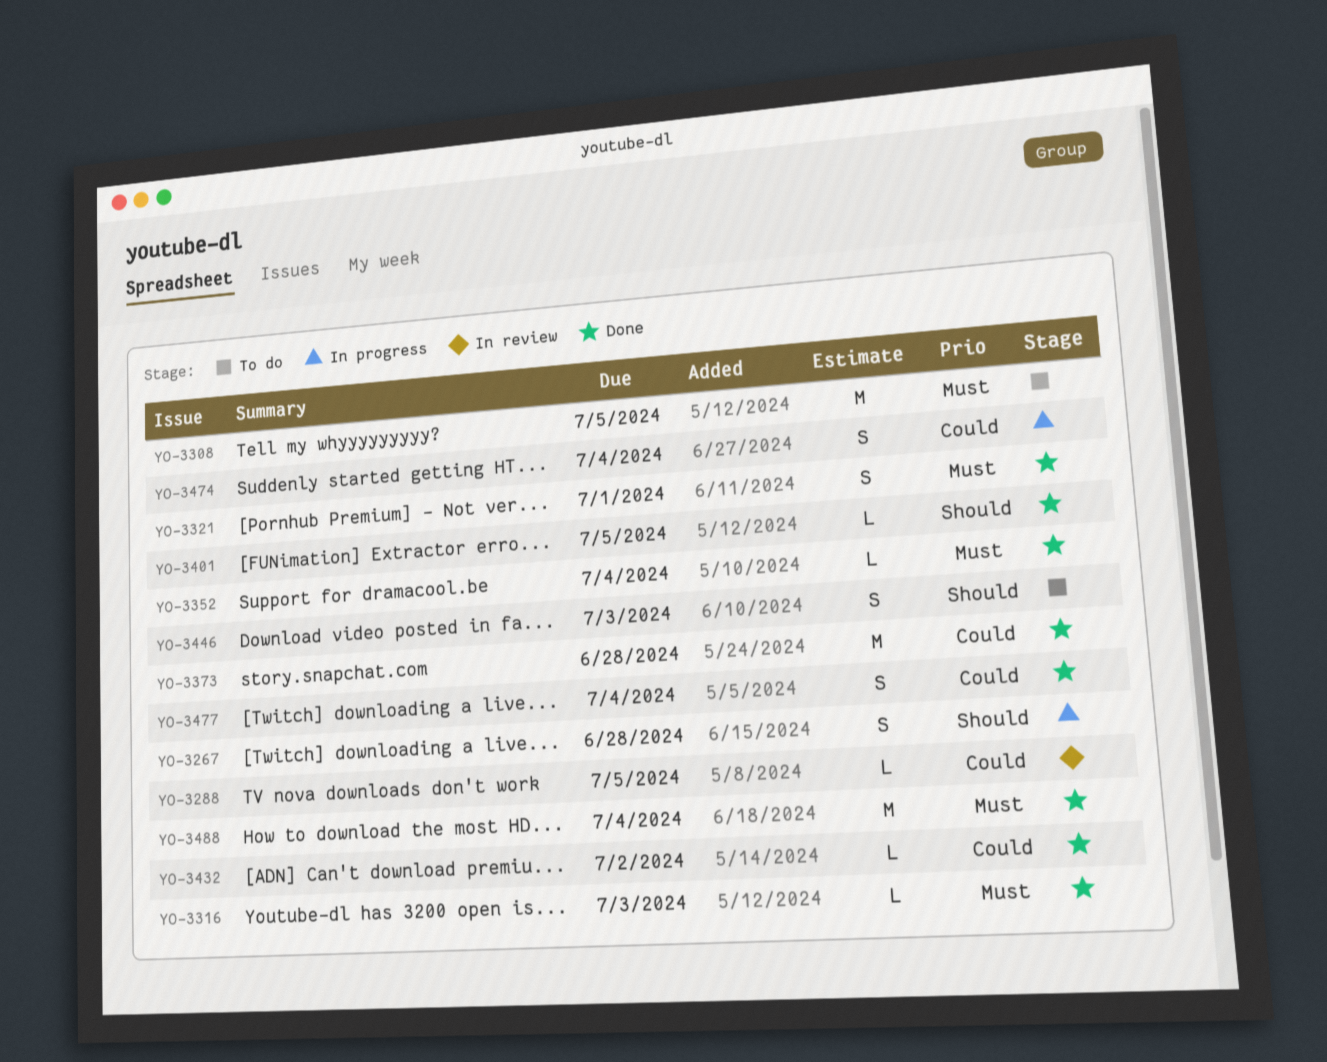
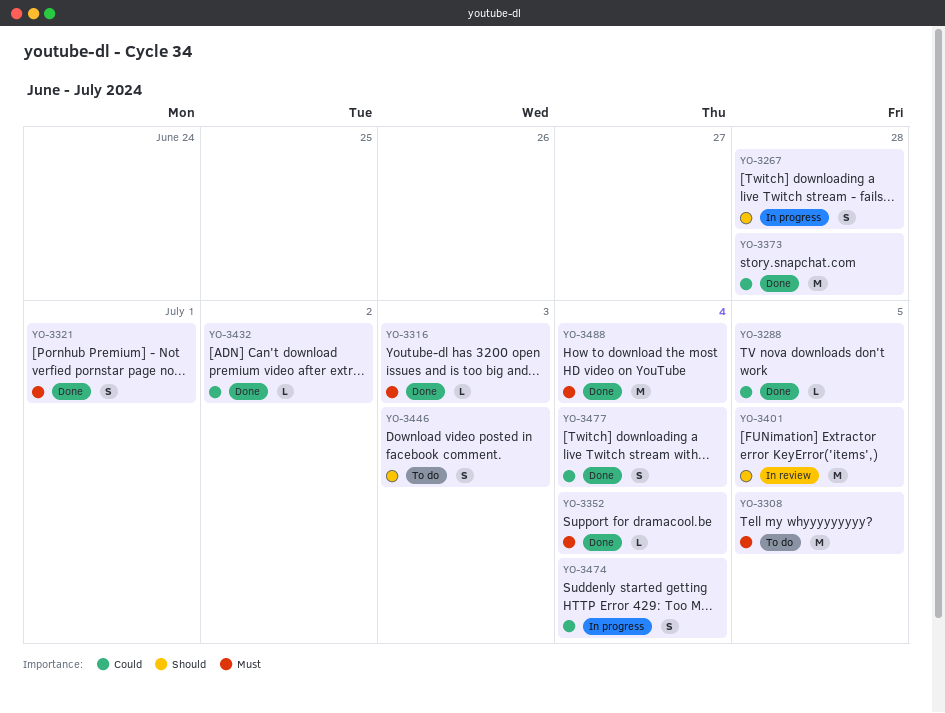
YO-3288, status: In review -> Done
YO-3401, status: Done -> In review
YO-3401, estimate: L -> M

